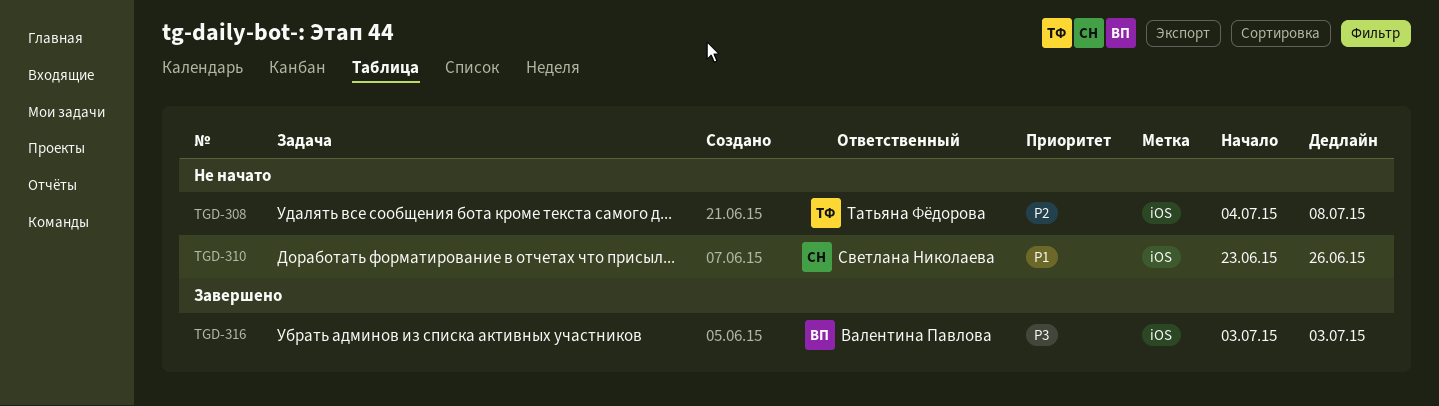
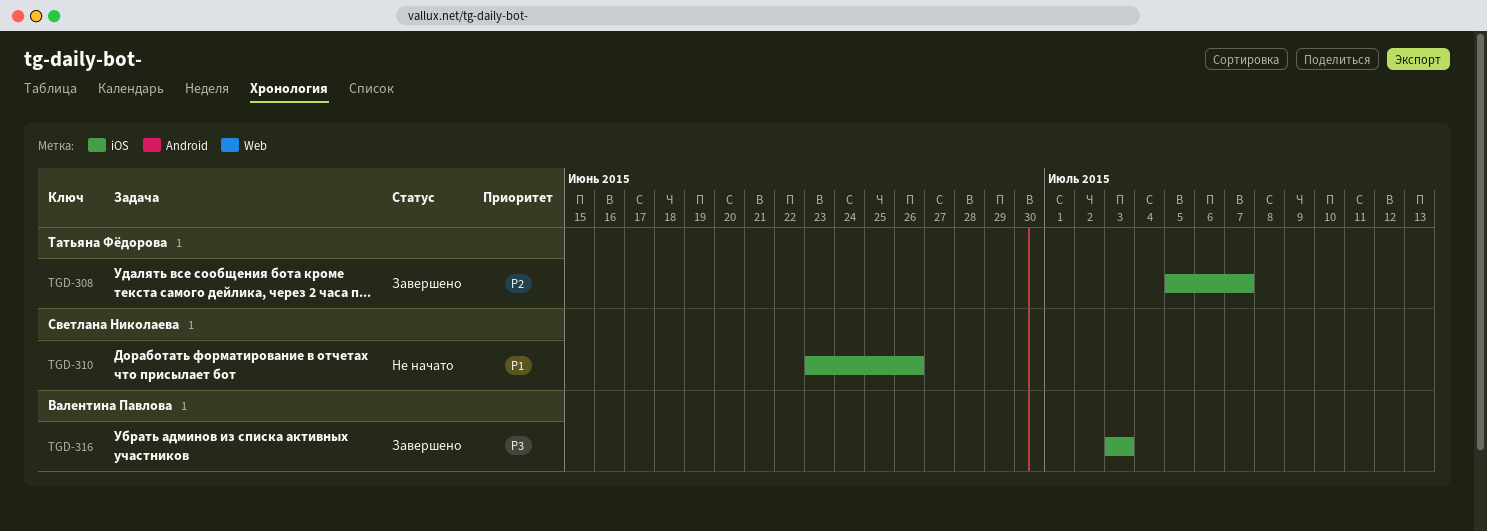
TGD-308, status: Не начато -> Завершено
TGD-308, start: Jul 4 -> Jul 5
TGD-308, due: Jul 8 -> Jul 7

